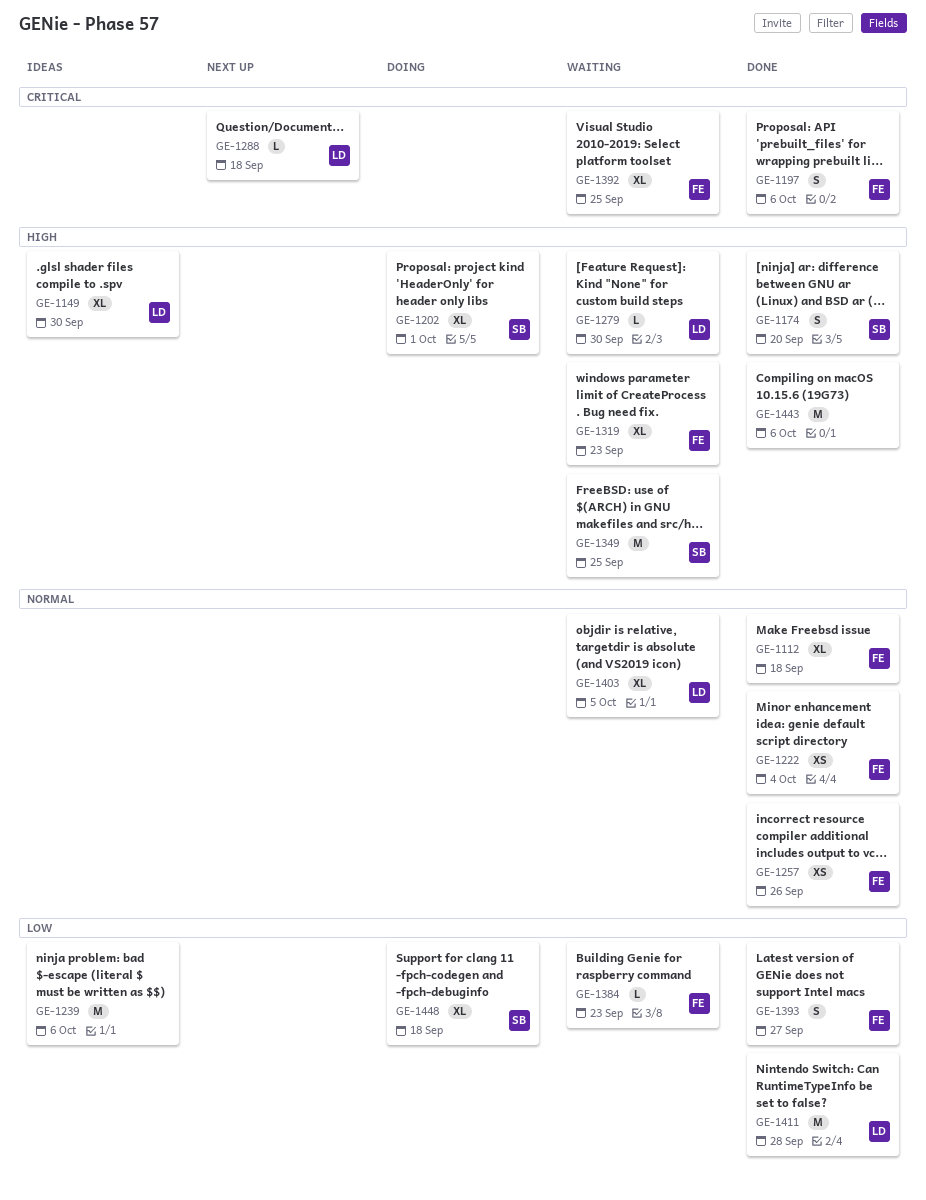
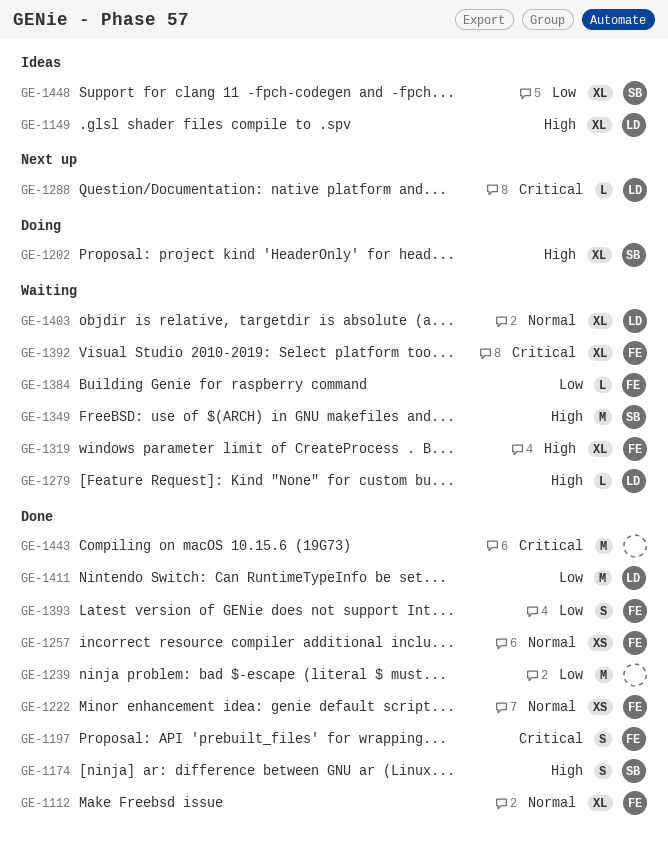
GE-1239, status: Ideas -> Done
GE-1443, priority: High -> Critical
GE-1448, status: Doing -> Ideas

